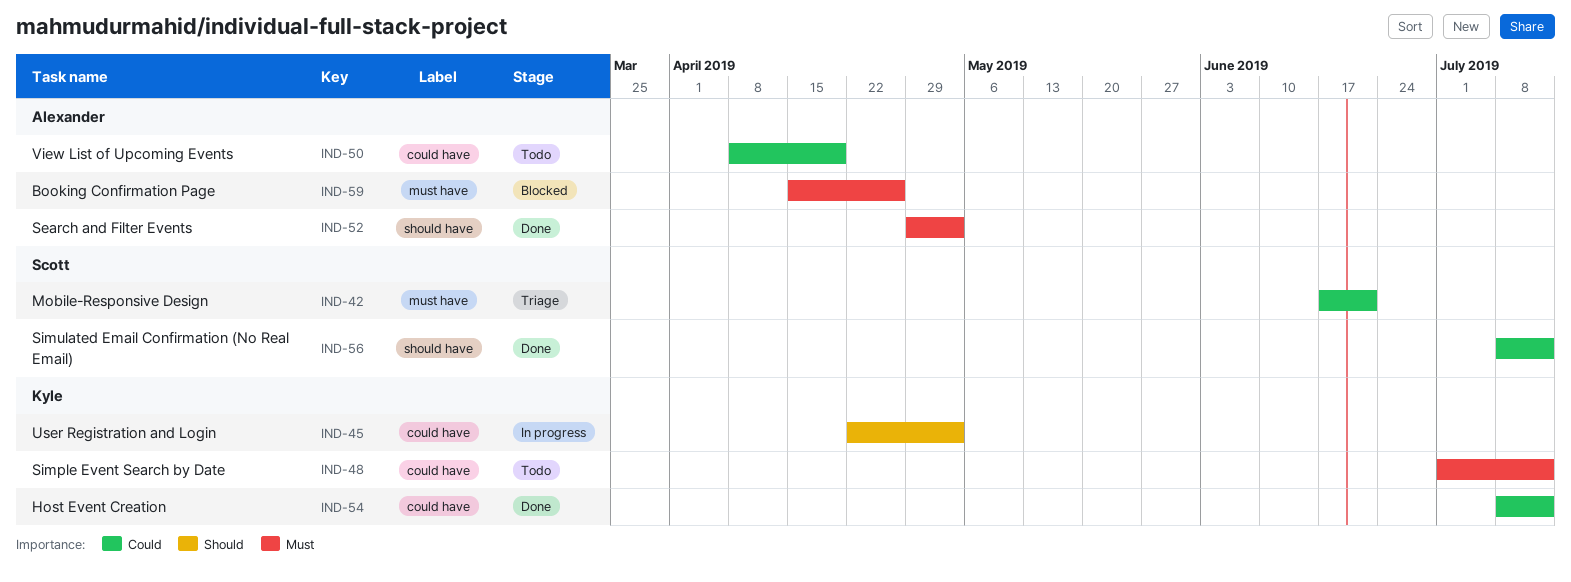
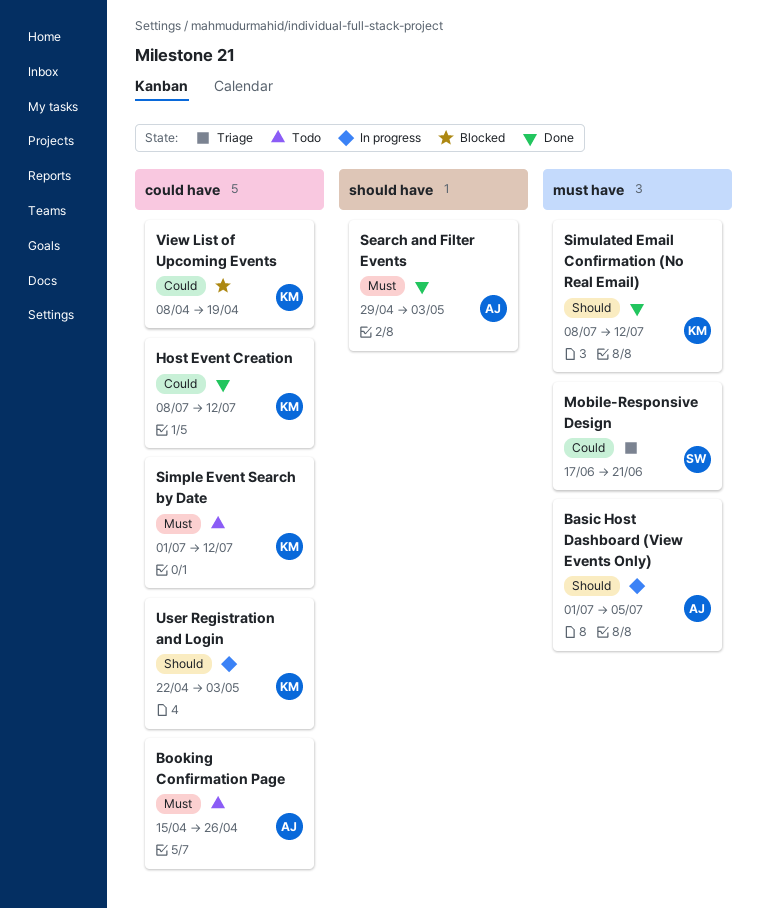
Basic Host Dashboard (View Events Only): none -> present
Booking Confirmation Page, status: Blocked -> Todo
Booking Confirmation Page, label: must have -> could have
Simulated Email Confirmation (No Real Email), owner: Scott -> Kyle
Simulated Email Confirmation (No Real Email), priority: Could -> Should
Simulated Email Confirmation (No Real Email), label: should have -> must have
View List of Upcoming Events, status: Todo -> Blocked
View List of Upcoming Events, owner: Alexander -> Kyle

